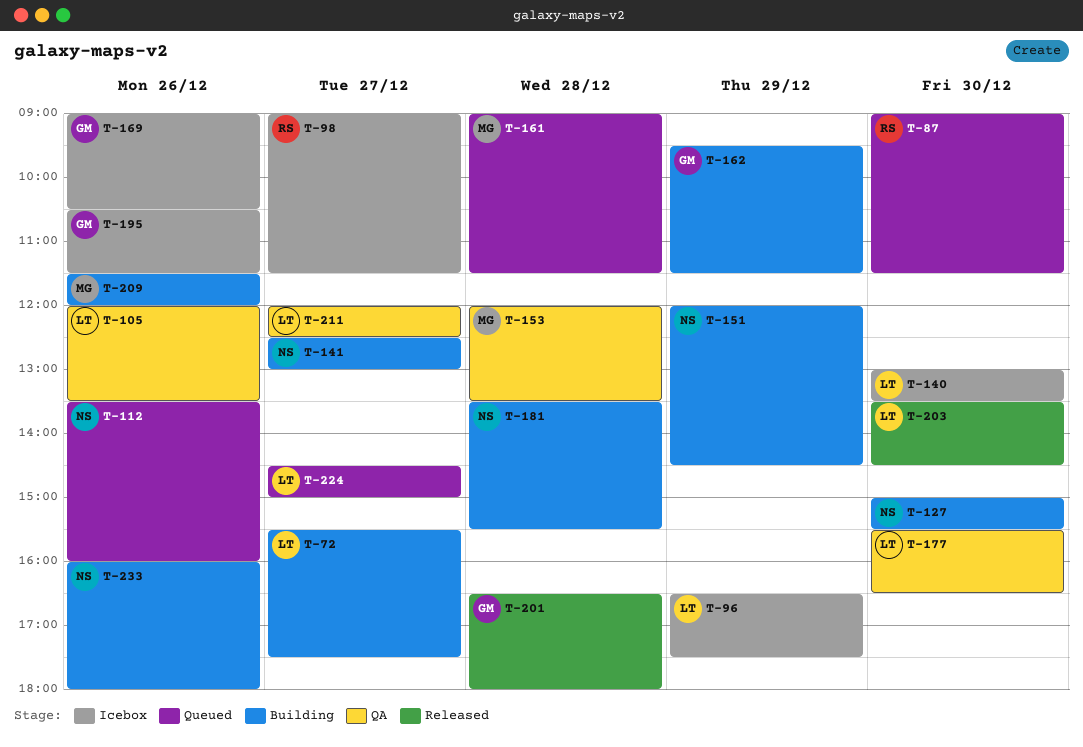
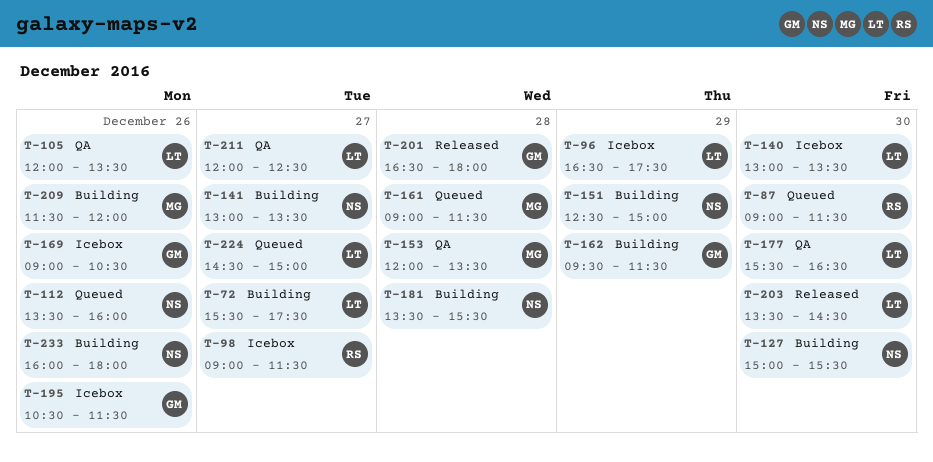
T-141, begins: 12:30 -> 13:00
T-141, ends: 13:00 -> 13:30
T-151, begins: 12:00 -> 12:30
T-151, ends: 14:30 -> 15:00

